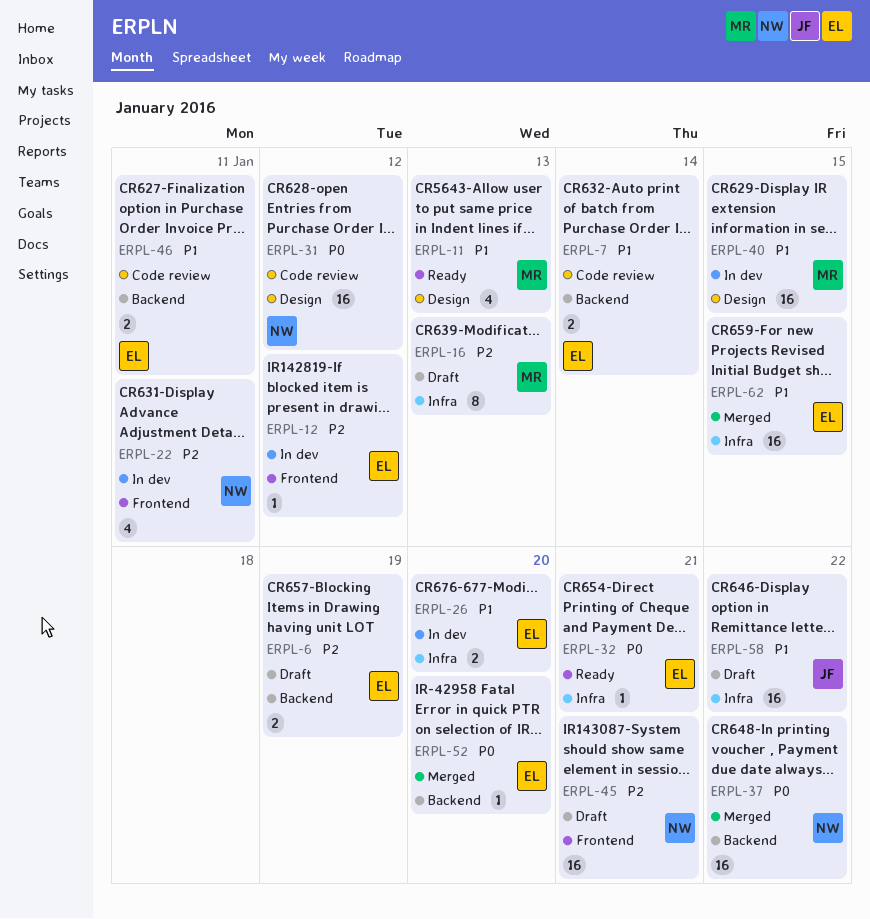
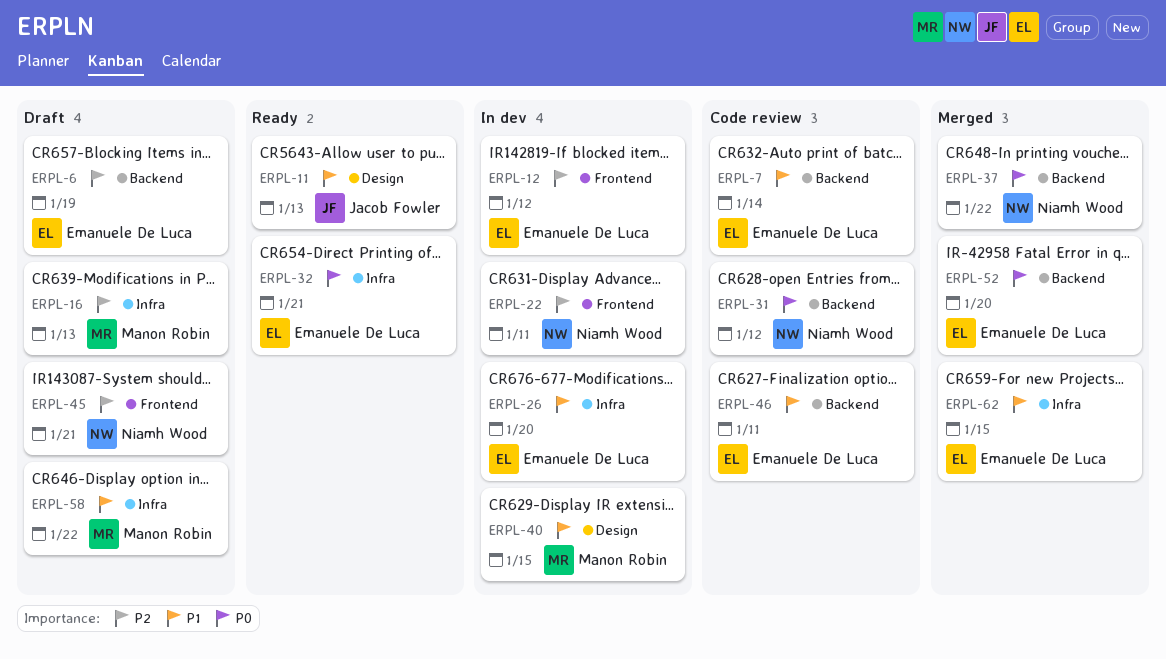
ERPL-11, owner: Manon Robin -> Jacob Fowler
ERPL-31, label: Design -> Backend
ERPL-58, owner: Jacob Fowler -> Manon Robin

